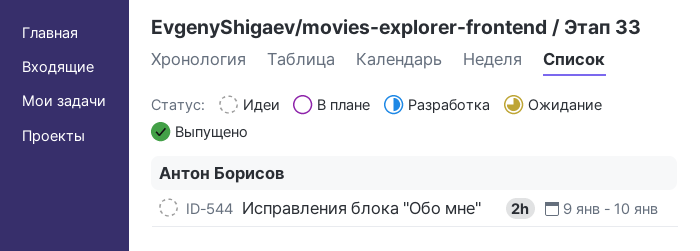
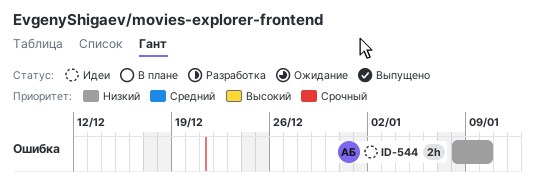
ID-544, start: Jan 9 -> Jan 8

